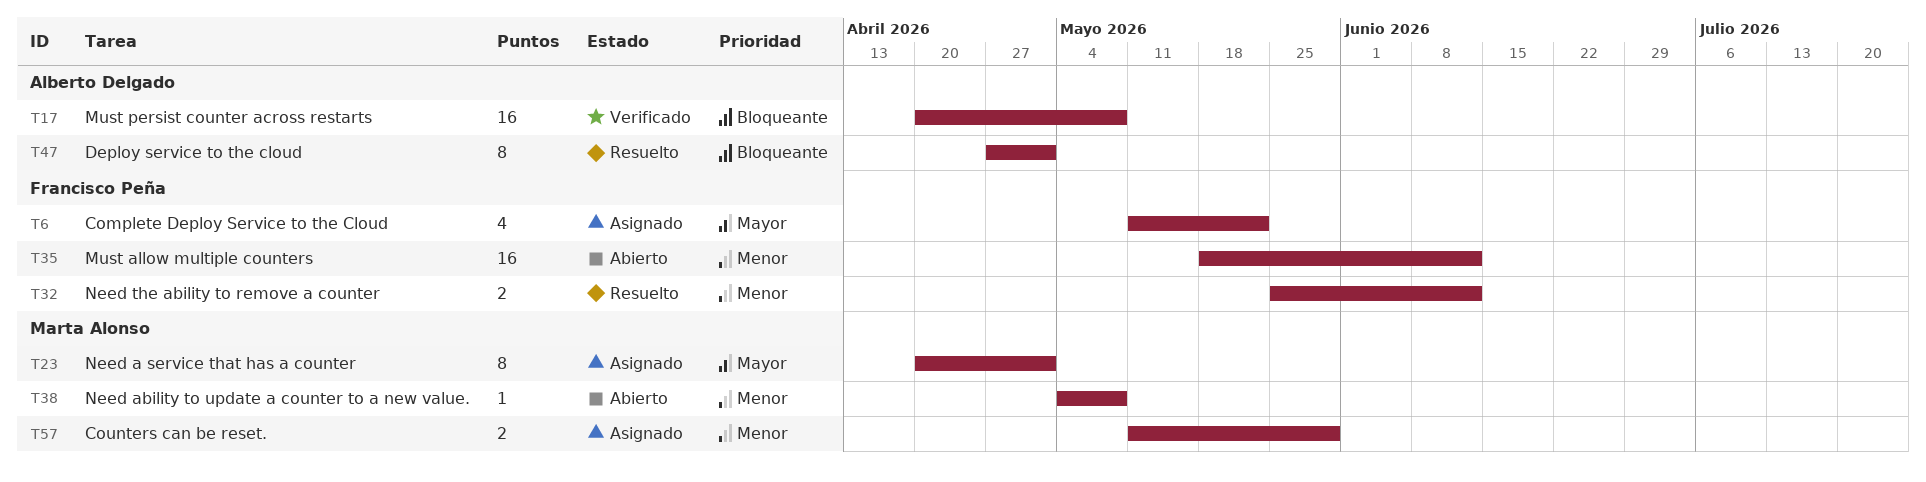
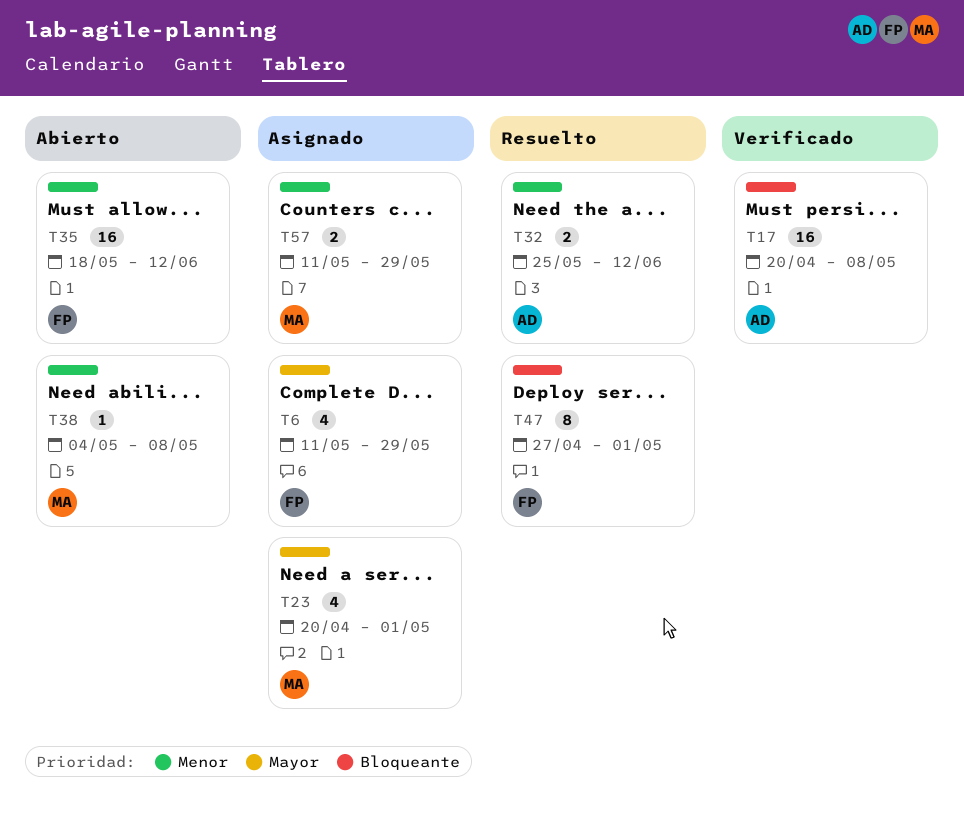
T6, due: May 22 -> May 29
T23, estimate: 8 -> 4
T32, owner: Francisco Peña -> Alberto Delgado
T47, owner: Alberto Delgado -> Francisco Peña

